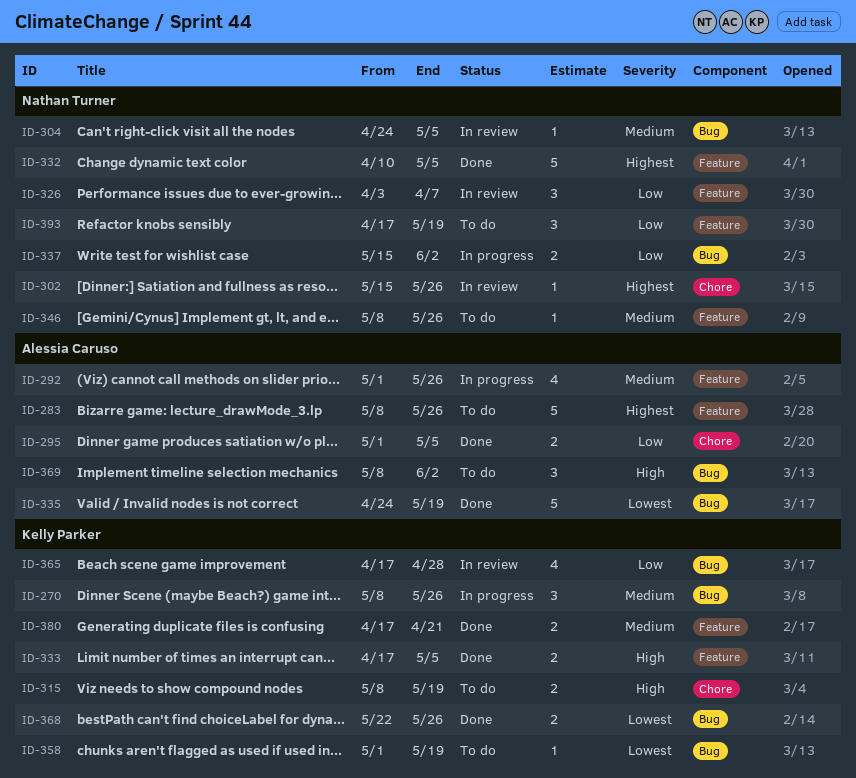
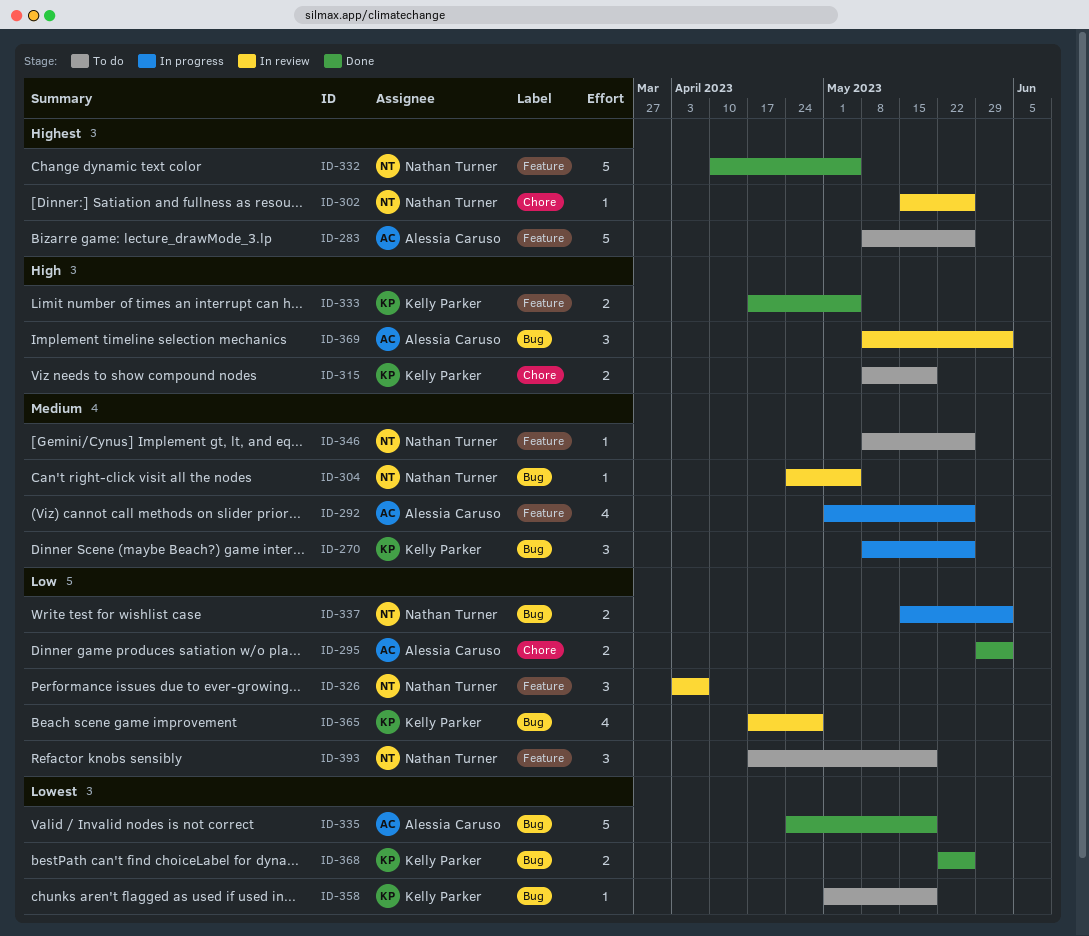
ID-295, start: May 1 -> May 29
ID-295, due: May 5 -> Jun 2
ID-369, status: To do -> In review
ID-380: present -> none

